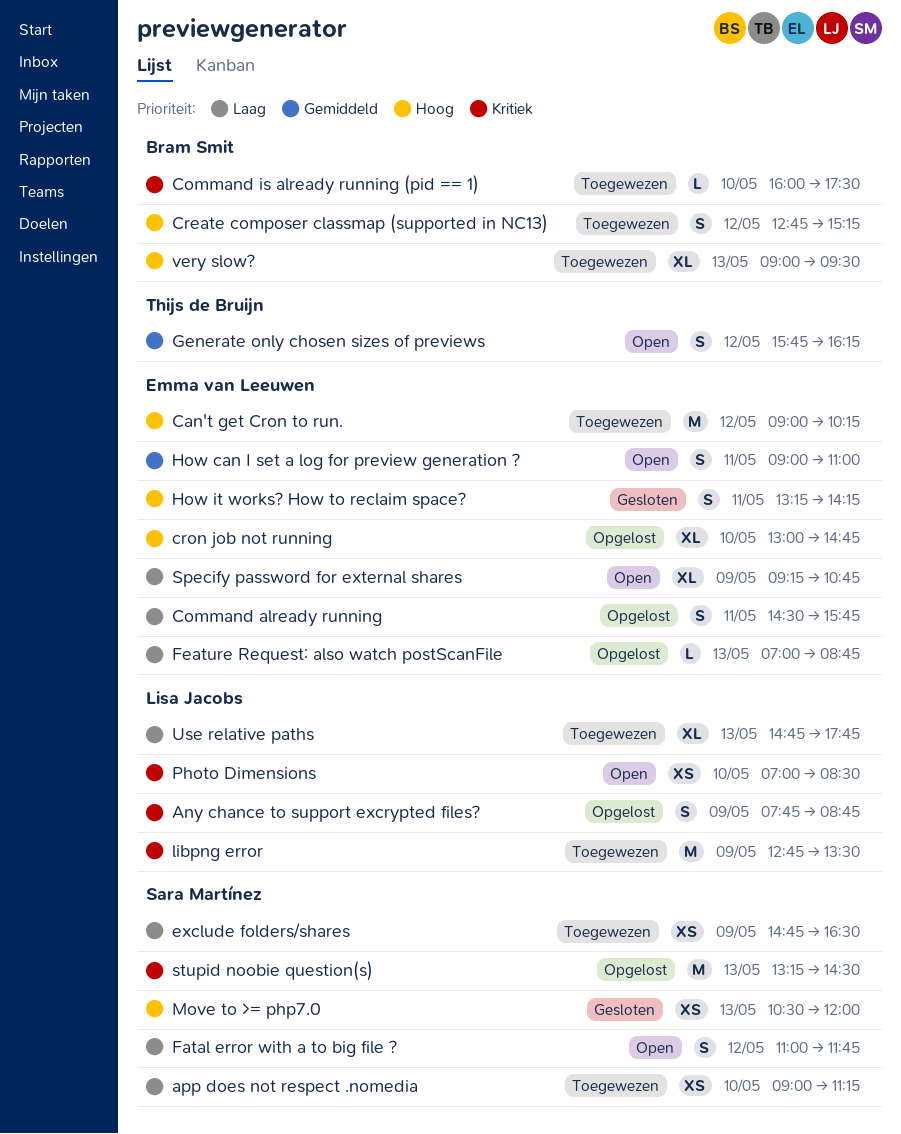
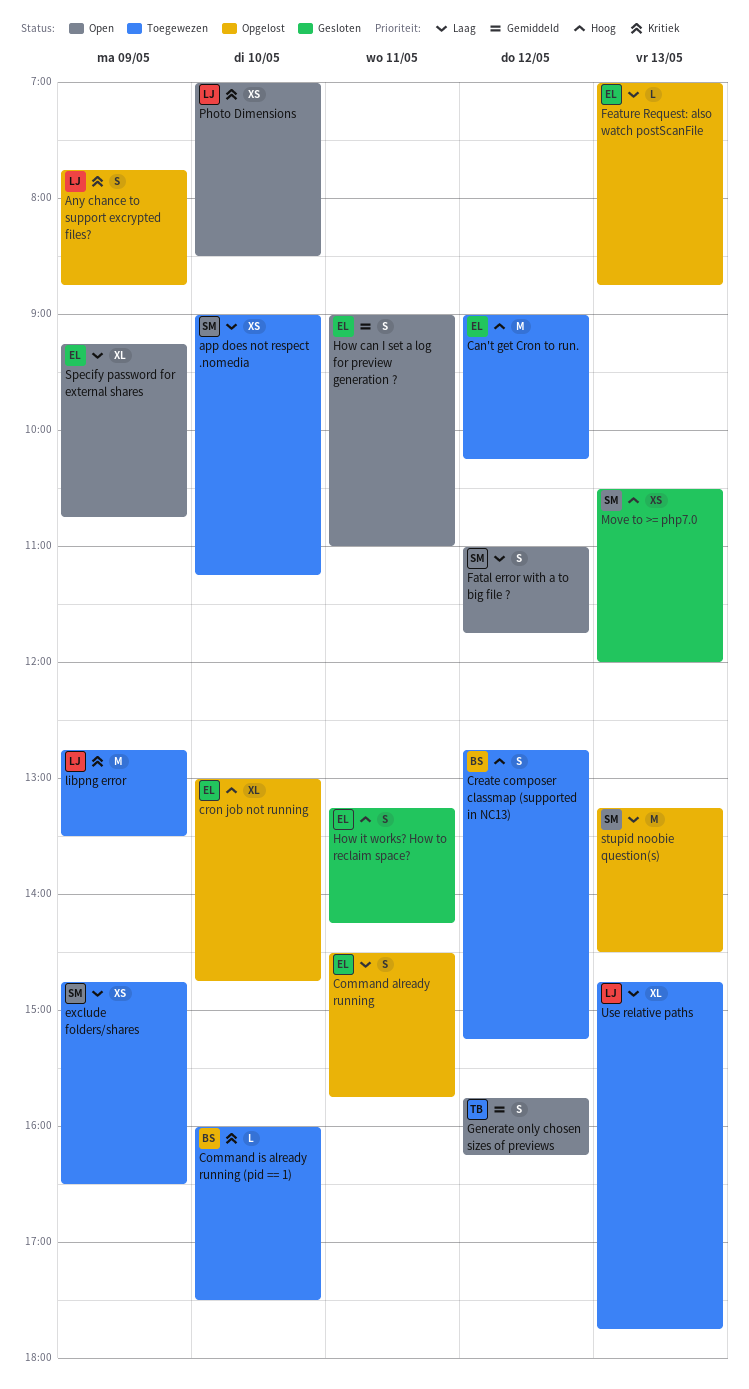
stupid noobie question(s), priority: Kritiek -> Laag
very slow?: present -> none

